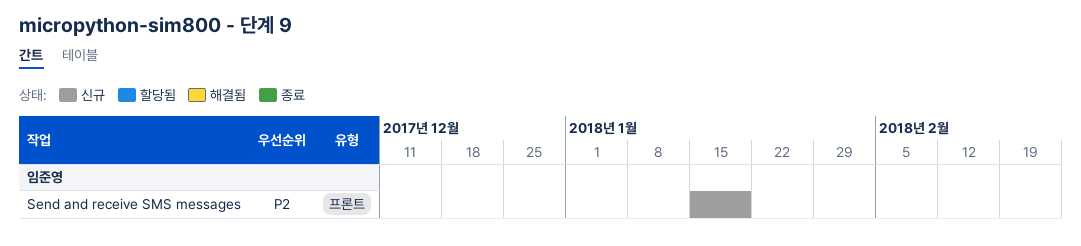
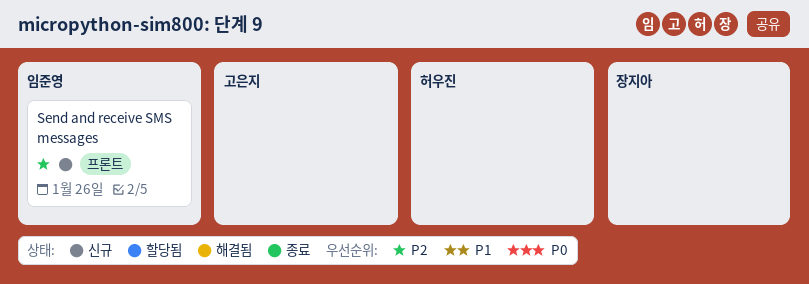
Send and receive SMS messages, due: Jan 19 -> Jan 26

